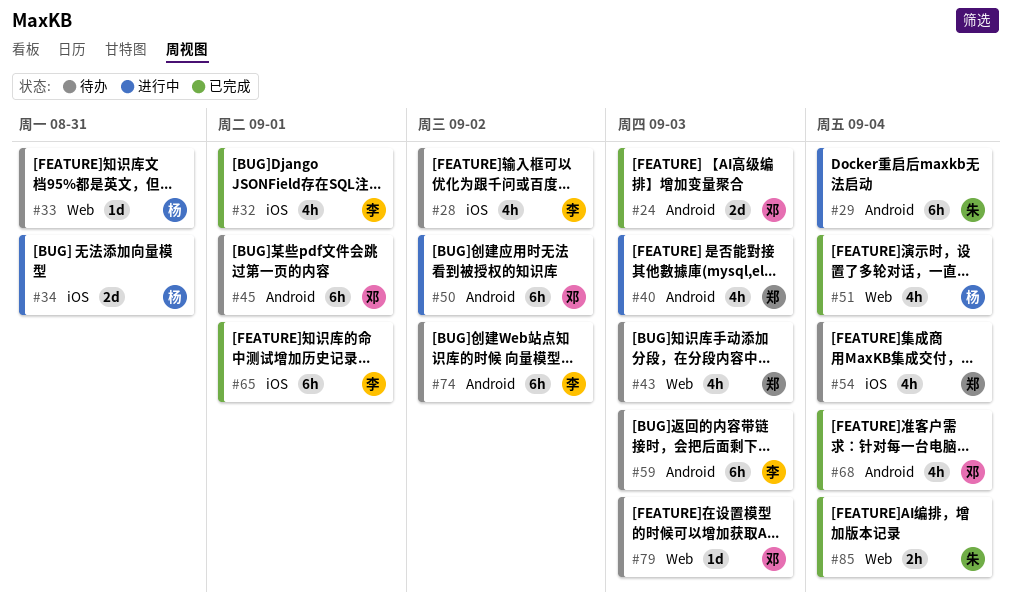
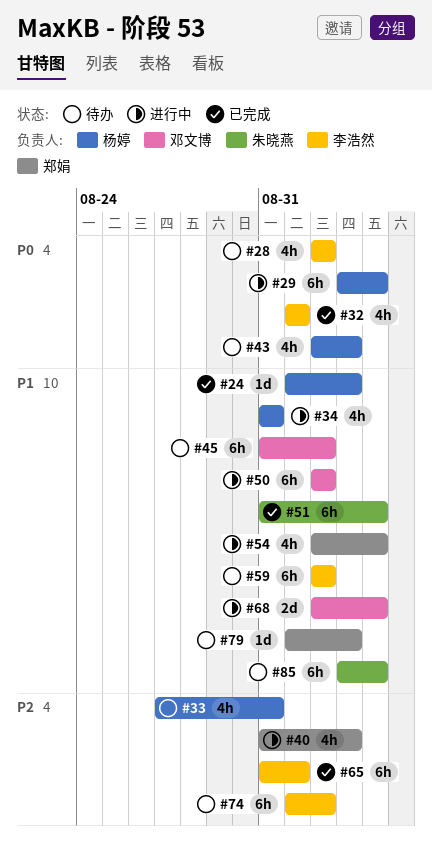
#24, owner: 邓文博 -> 杨婷
#24, estimate: 2d -> 1d
#29, owner: 朱晓燕 -> 杨婷
#33, estimate: 1d -> 4h
#34, estimate: 2d -> 4h
#43, owner: 郑娟 -> 杨婷
#45, due: Sep 1 -> Sep 2
#51, owner: 杨婷 -> 朱晓燕
#51, estimate: 4h -> 6h
#54, status: 待办 -> 进行中
#59, due: Sep 3 -> Sep 2
#68, status: 已完成 -> 进行中
#68, estimate: 4h -> 2d
#79, owner: 邓文博 -> 郑娟
#85, status: 已完成 -> 待办
#85, estimate: 2h -> 6h

